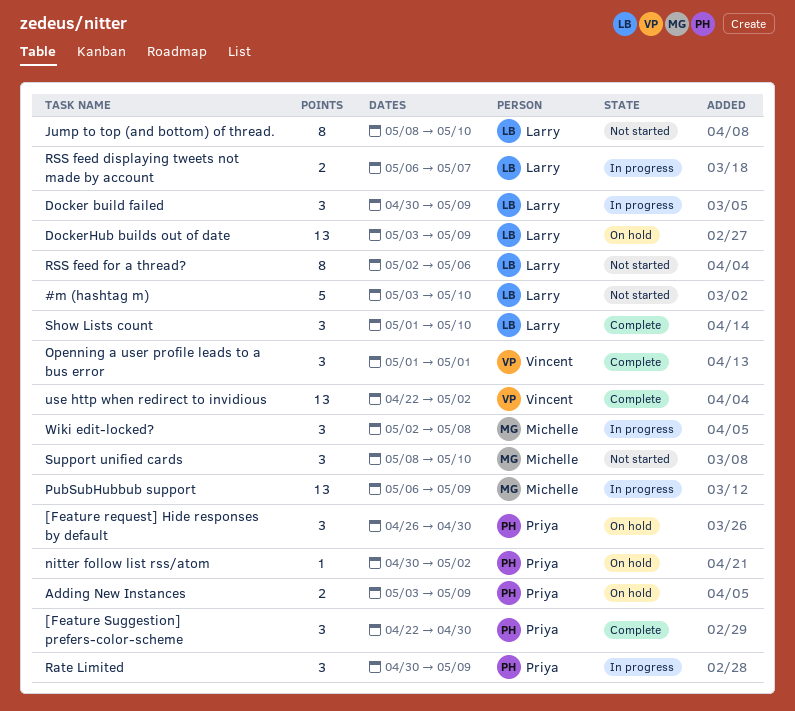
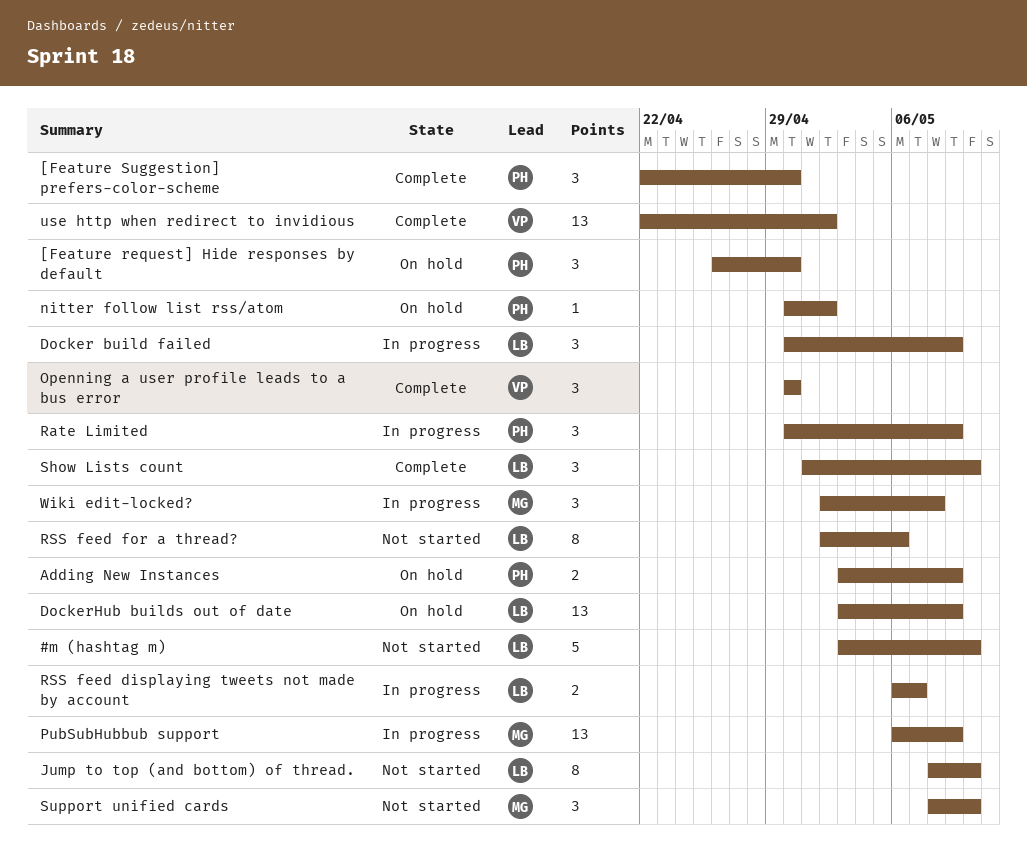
Openning a user profile leads to a bus error, start: May 1 -> Apr 30
Openning a user profile leads to a bus error, due: May 1 -> Apr 30

